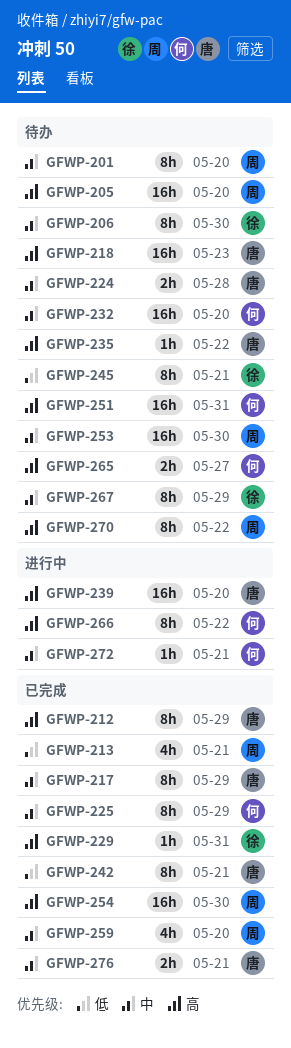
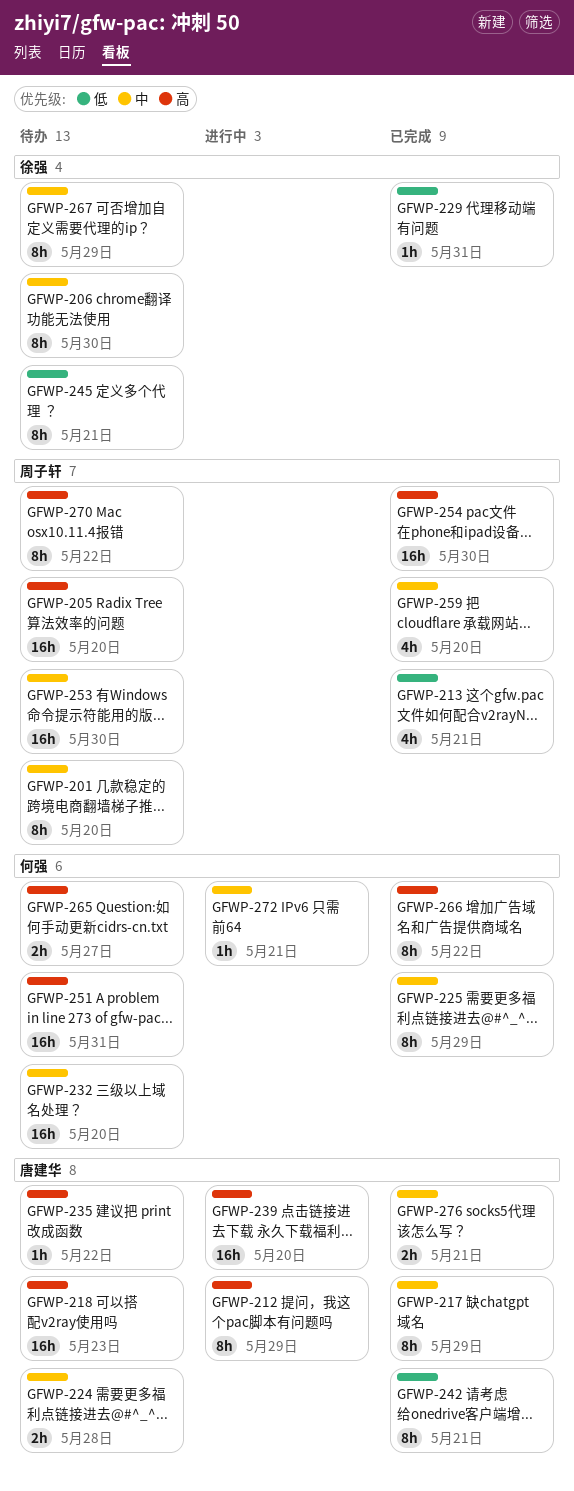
GFWP-212, status: 已完成 -> 进行中
GFWP-229, priority: 高 -> 低
GFWP-266, status: 进行中 -> 已完成

